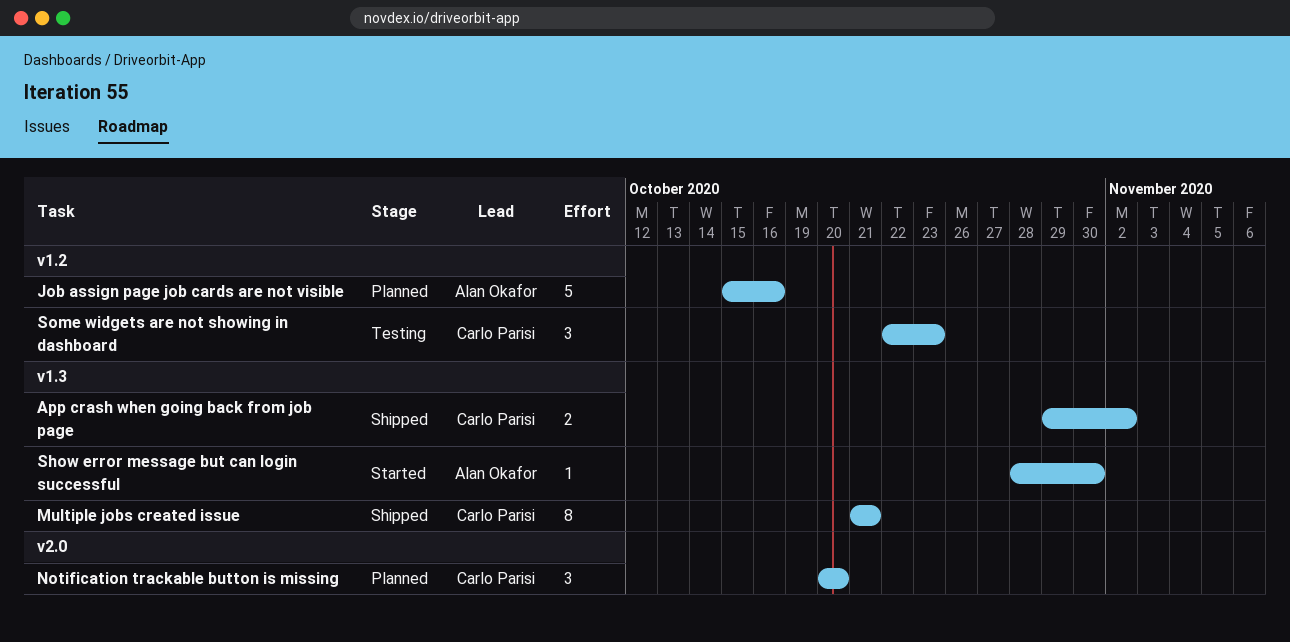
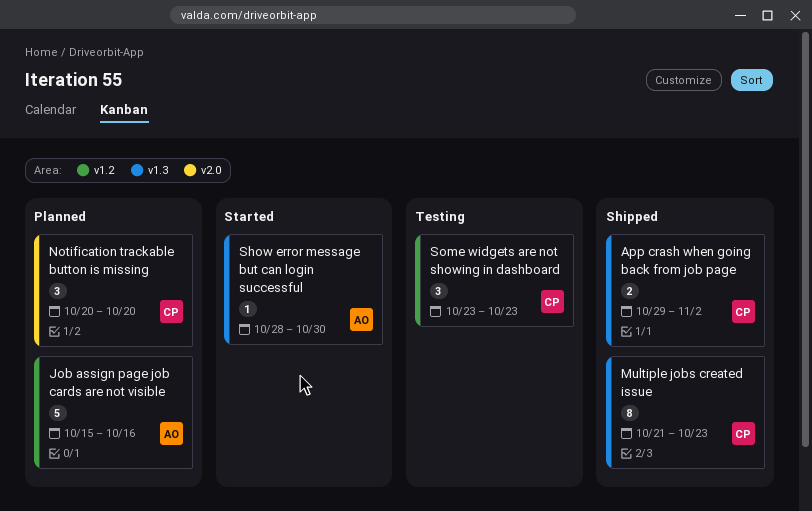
Multiple jobs created issue, due: Oct 21 -> Oct 23
Some widgets are not showing in dashboard, start: Oct 22 -> Oct 23

